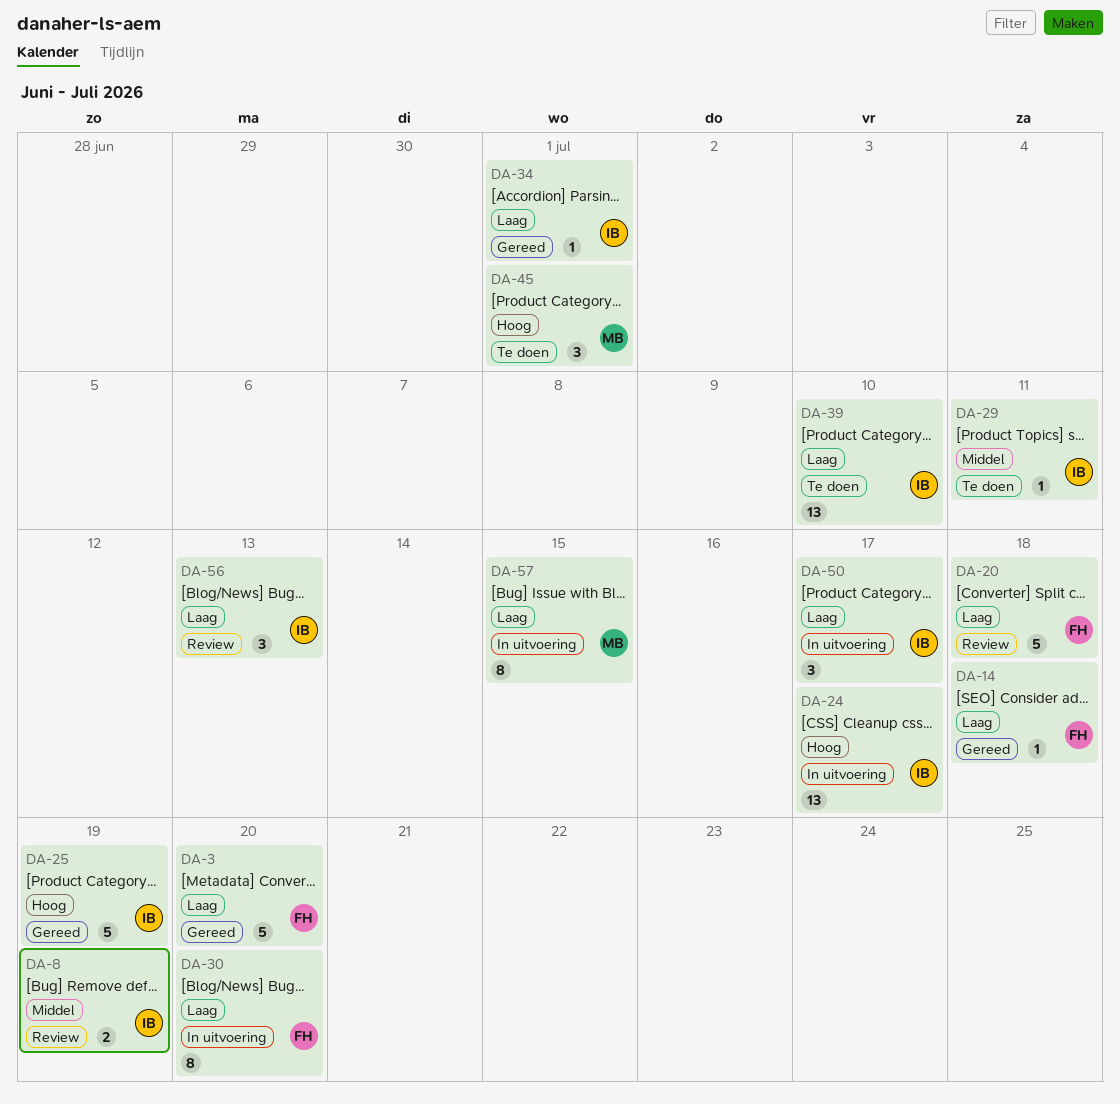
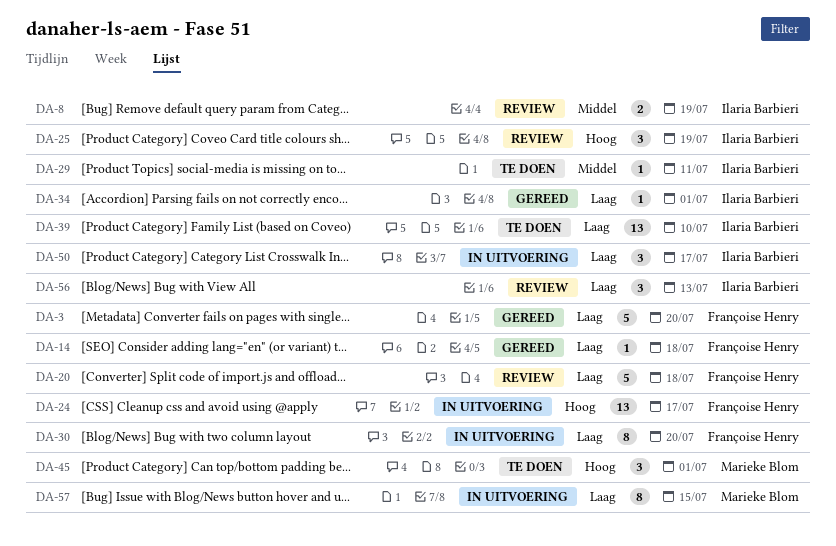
DA-24, owner: Ilaria Barbieri -> Françoise Henry
DA-25, status: Gereed -> Review
DA-25, estimate: 5 -> 3

